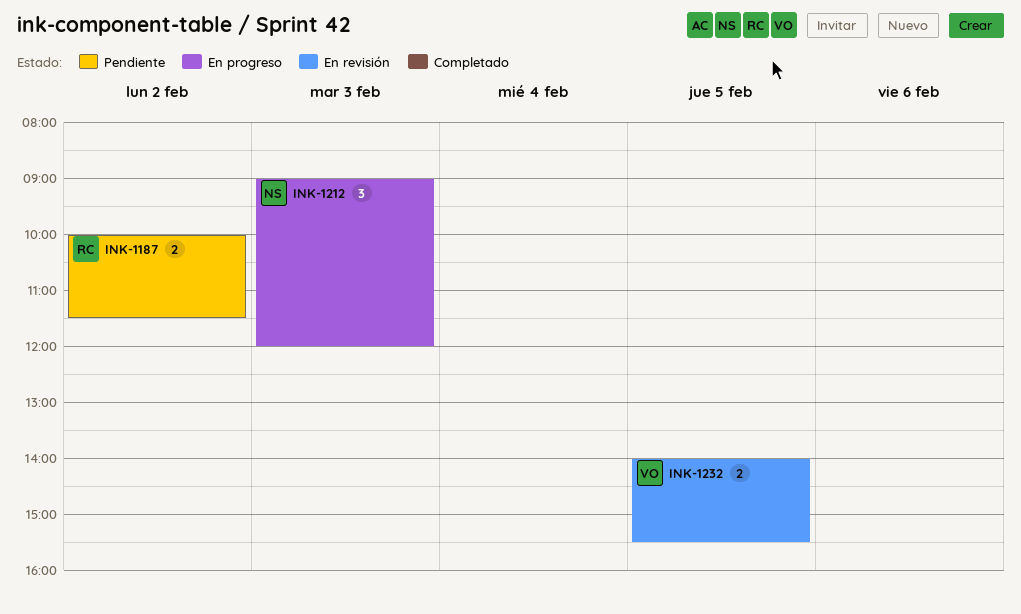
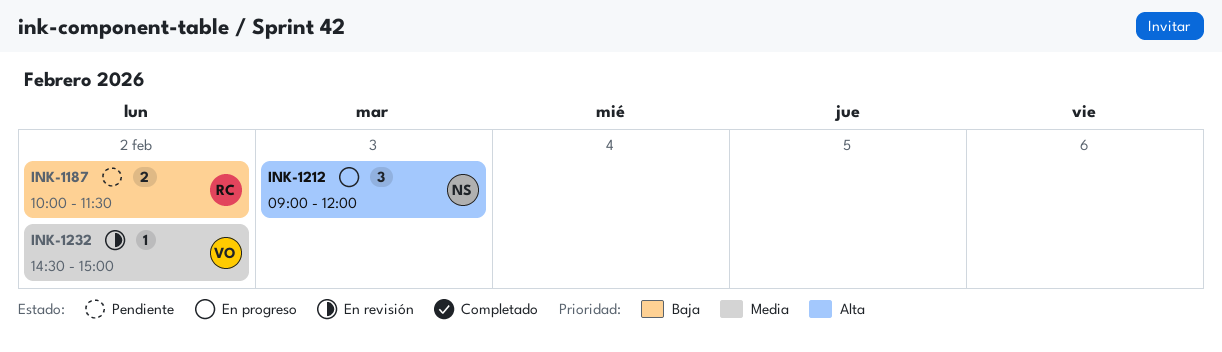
INK-1232, estimate: 2 -> 1
INK-1232, day: Feb 5 -> Feb 2
INK-1232, begins: 14:00 -> 14:30
INK-1232, ends: 15:30 -> 15:00

